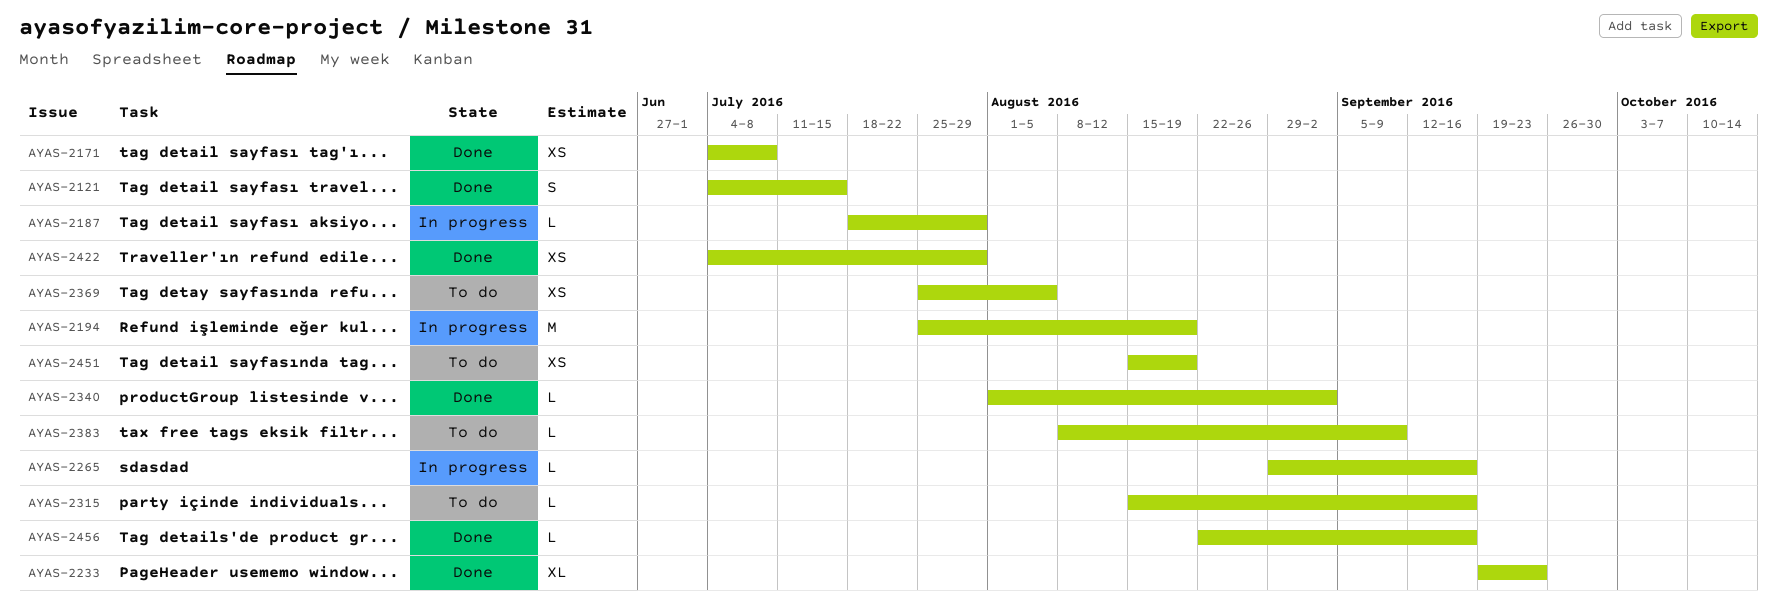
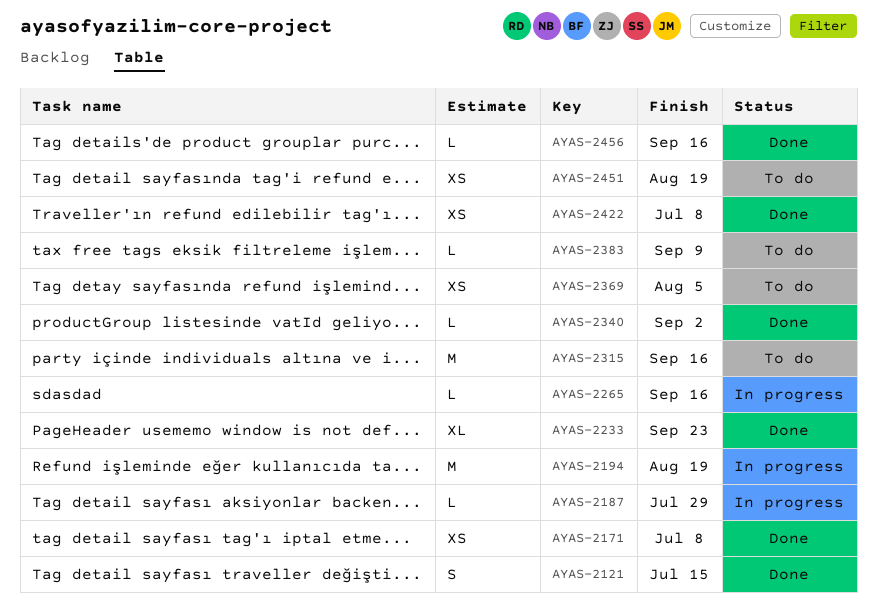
AYAS-2315, estimate: L -> M
AYAS-2422, due: Jul 29 -> Jul 8

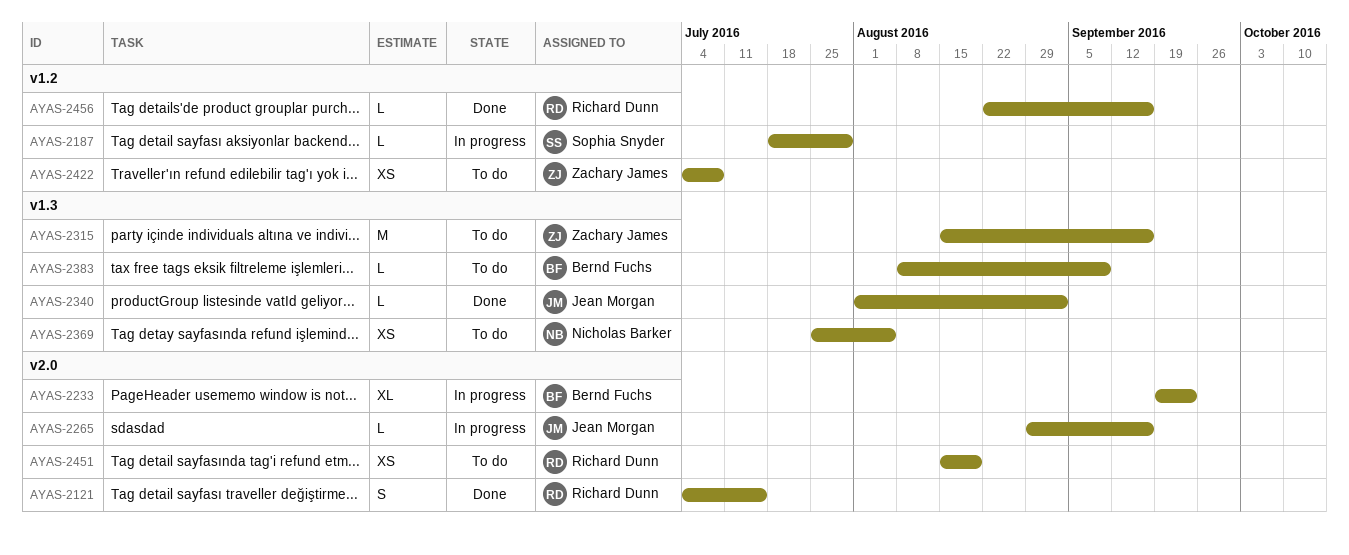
AYAS-2171: present -> none
AYAS-2194: present -> none
AYAS-2233, status: Done -> In progress
AYAS-2422, status: Done -> To do

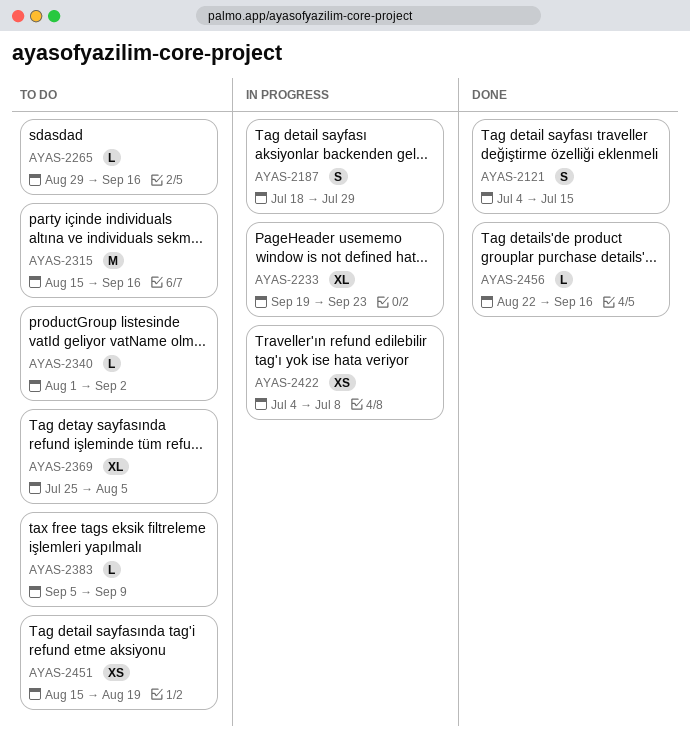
AYAS-2187, estimate: L -> S
AYAS-2265, status: In progress -> To do
AYAS-2340, status: Done -> To do
AYAS-2369, estimate: XS -> XL
AYAS-2383, start: Aug 8 -> Sep 5
AYAS-2422, status: To do -> In progress

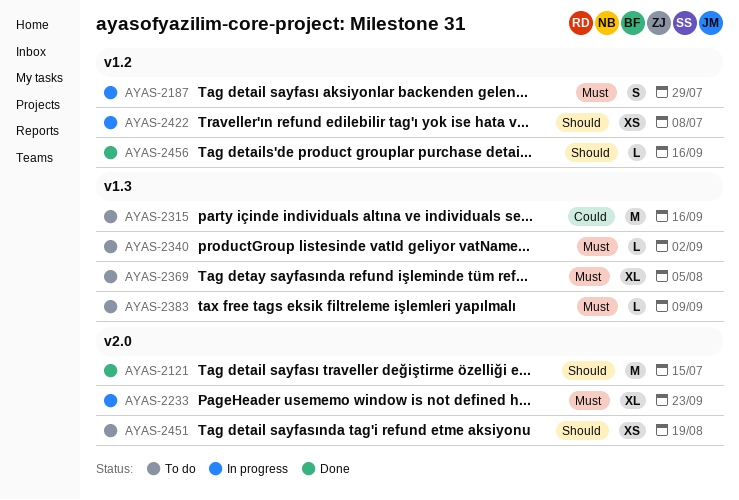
AYAS-2121, estimate: S -> M
AYAS-2265: present -> none

